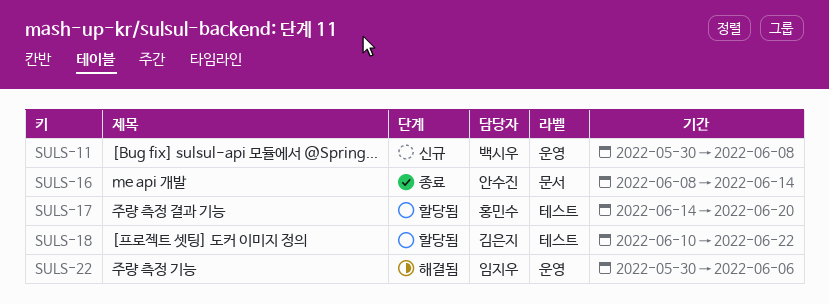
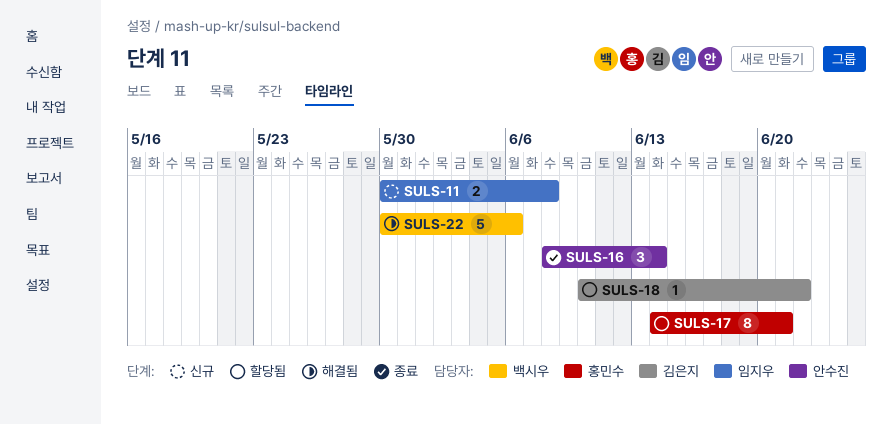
SULS-11, owner: 백시우 -> 임지우
SULS-17, due: Jun 20 -> Jun 21
SULS-22, owner: 임지우 -> 백시우

